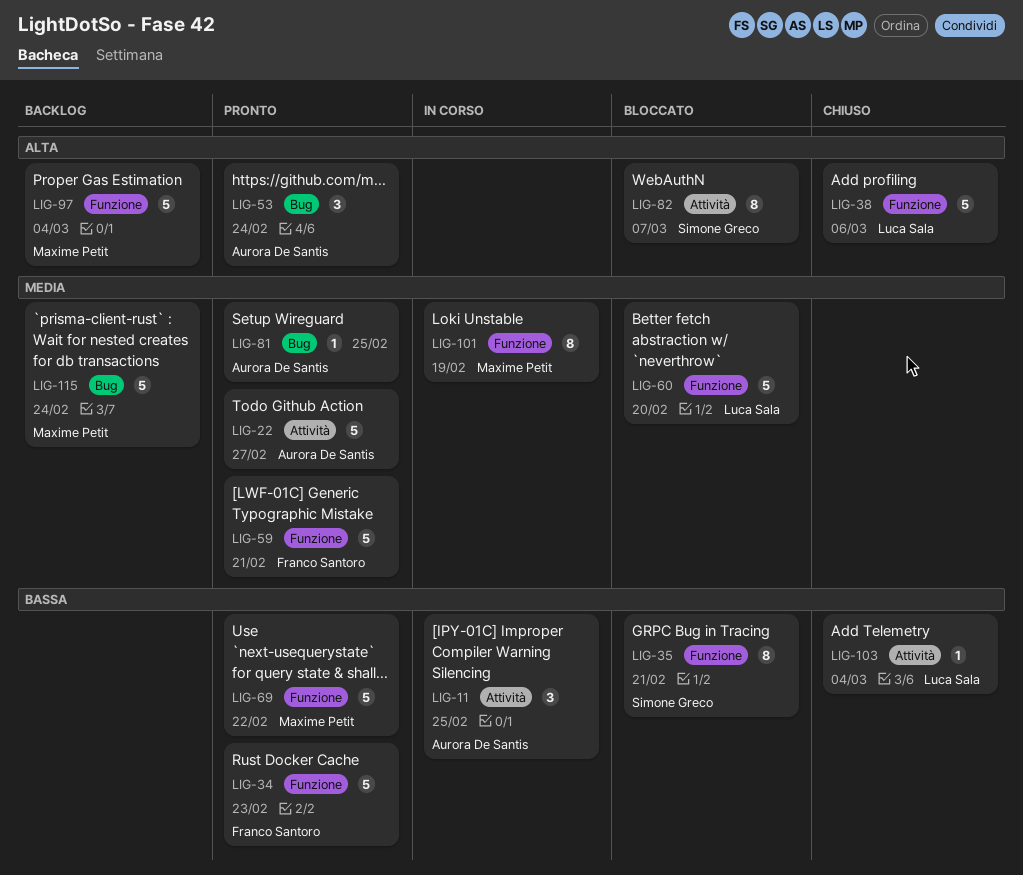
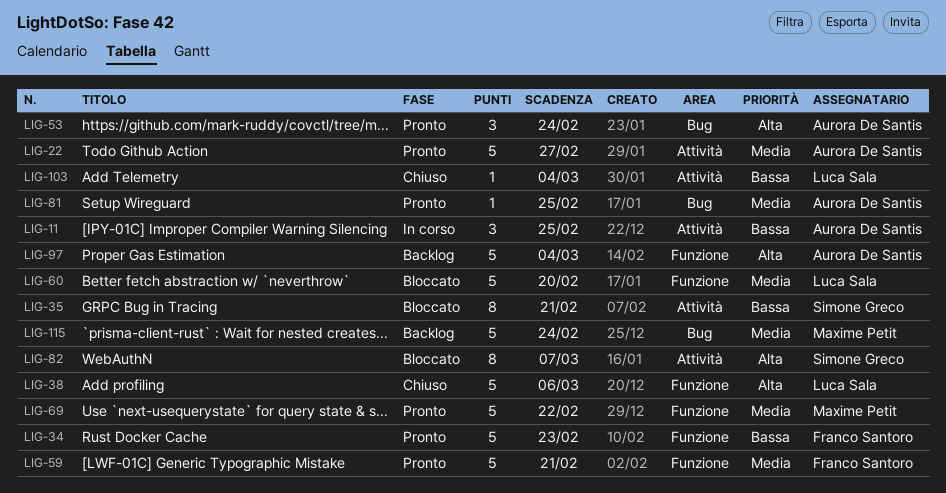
LIG-35, label: Funzione -> Attività
LIG-69, priority: Bassa -> Media
LIG-97, owner: Maxime Petit -> Aurora De Santis
LIG-101: present -> none

